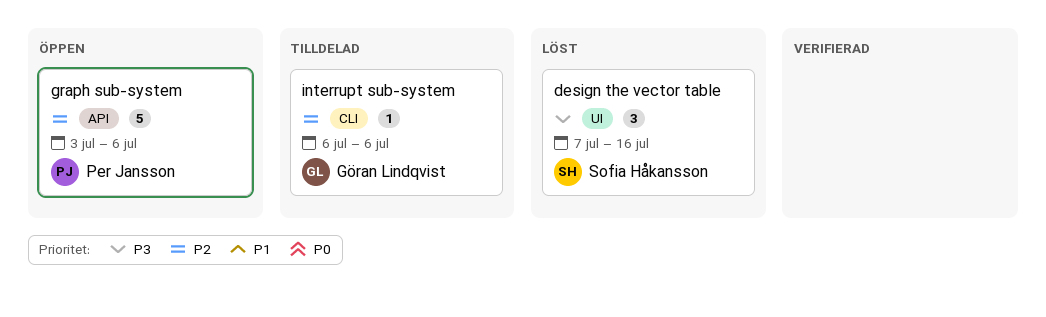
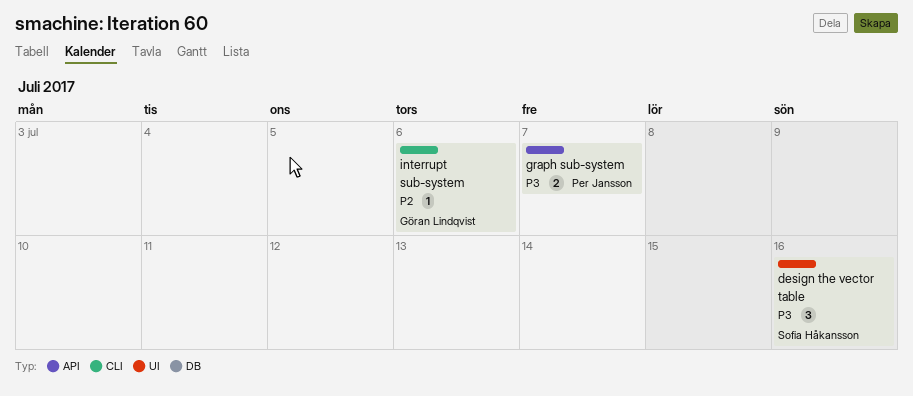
graph sub-system, priority: P2 -> P3
graph sub-system, estimate: 5 -> 2
graph sub-system, due: Jul 6 -> Jul 7

